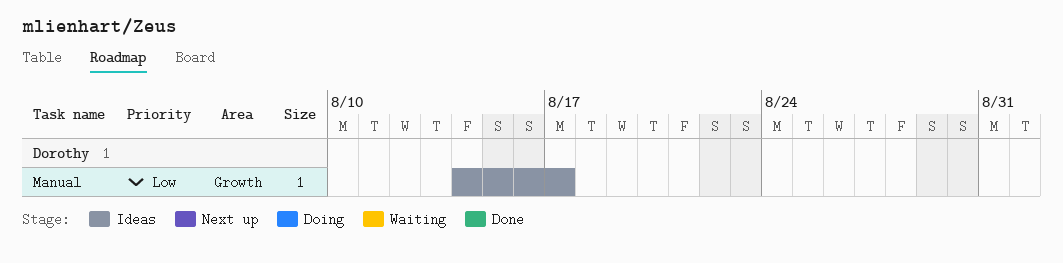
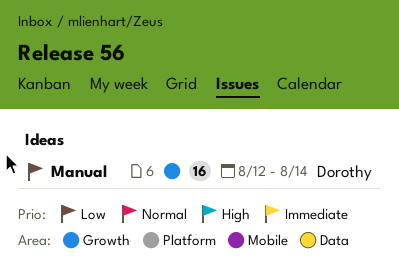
Manual, estimate: 1 -> 16
Manual, start: Aug 14 -> Aug 12
Manual, due: Aug 17 -> Aug 14

